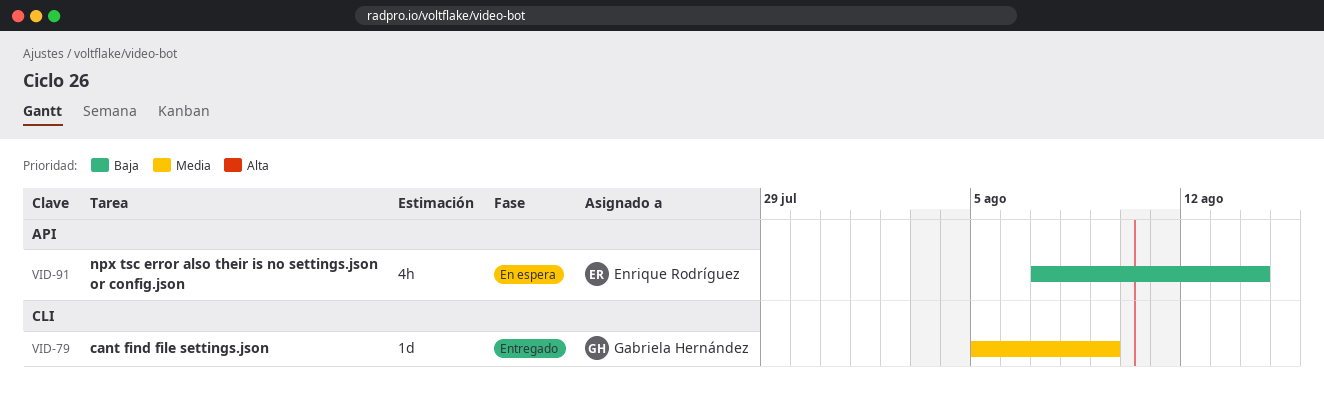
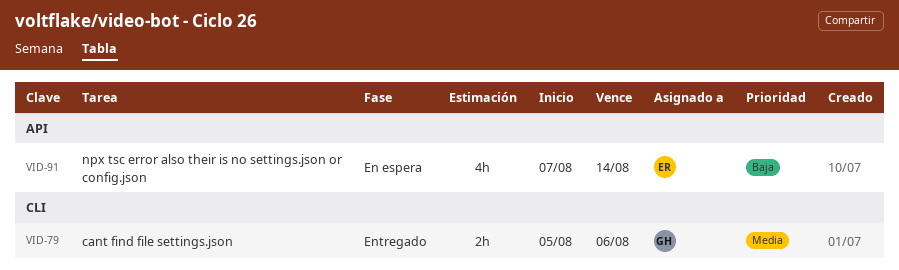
VID-79, estimate: 1d -> 2h
VID-79, due: Aug 9 -> Aug 6

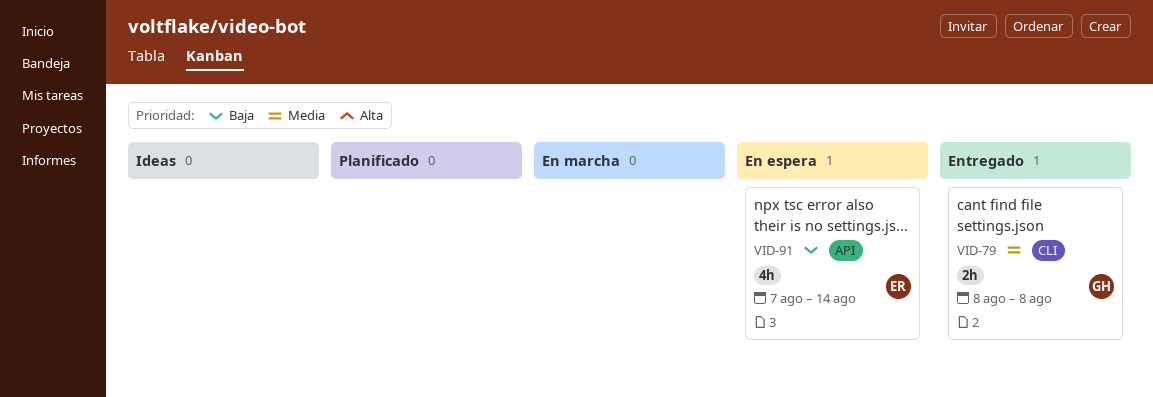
VID-79, start: Aug 5 -> Aug 8
VID-79, due: Aug 6 -> Aug 8

